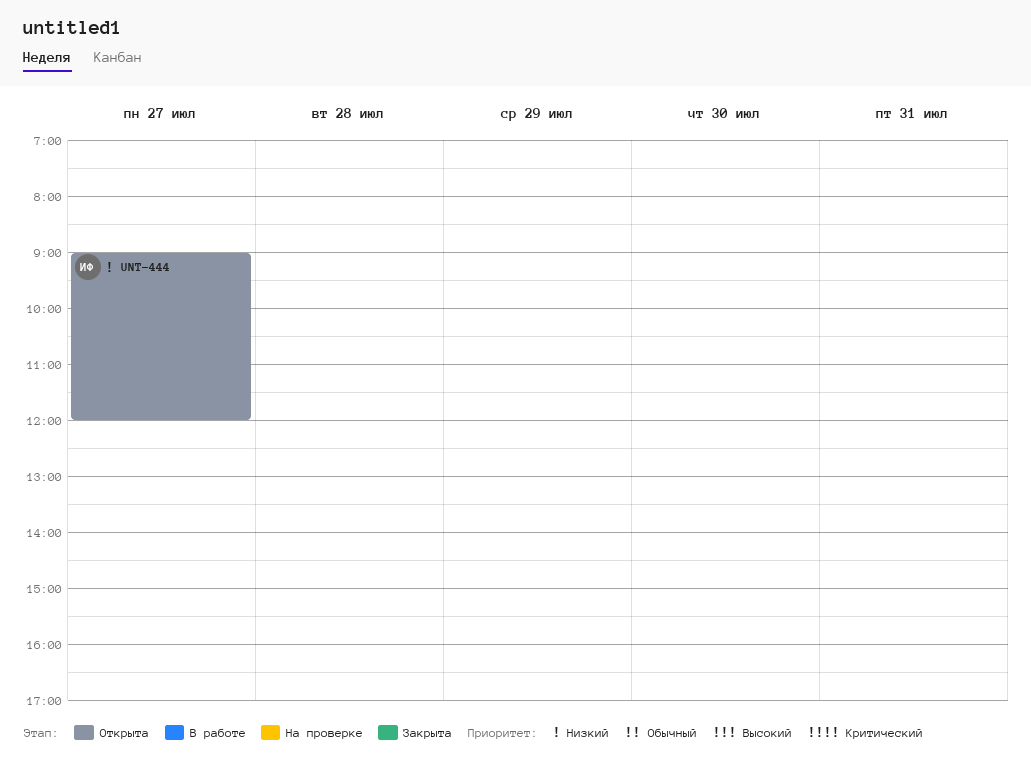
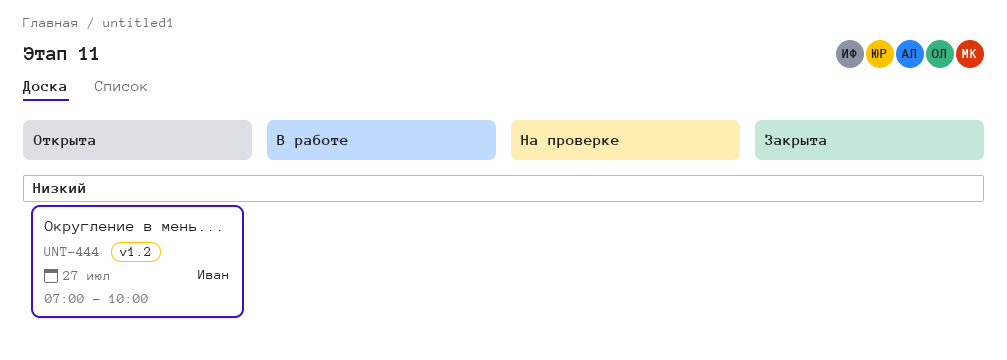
UNT-444, begins: 09:00 -> 07:00
UNT-444, ends: 12:00 -> 10:00

